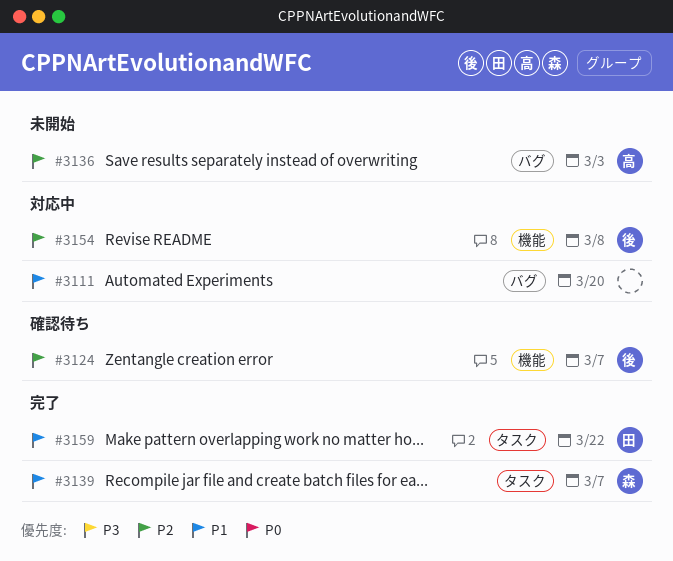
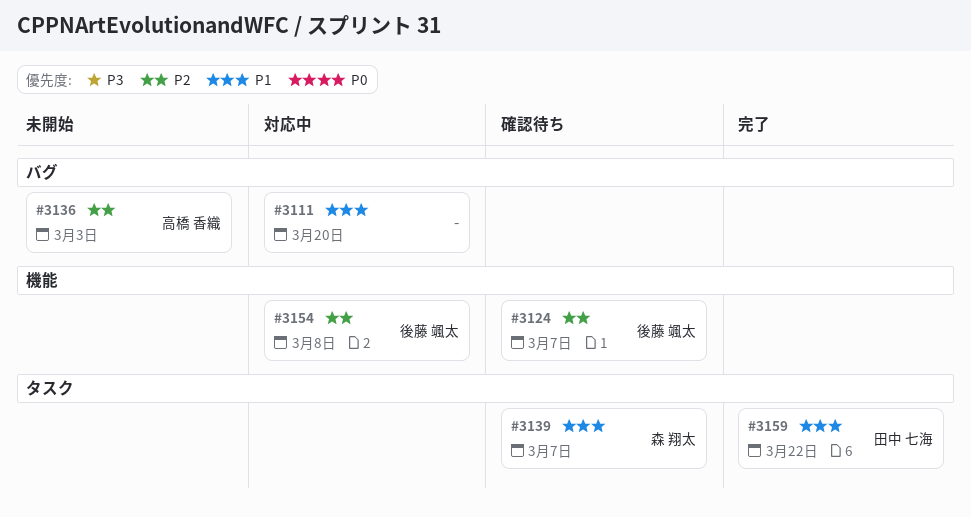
#3139, status: 完了 -> 確認待ち

